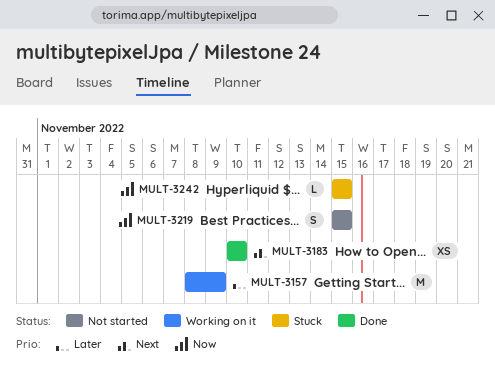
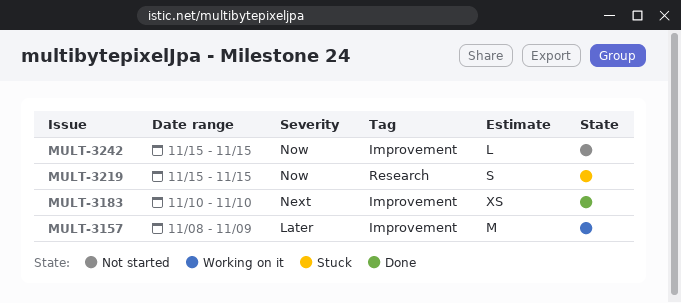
MULT-3219, status: Not started -> Stuck
MULT-3242, status: Stuck -> Not started

